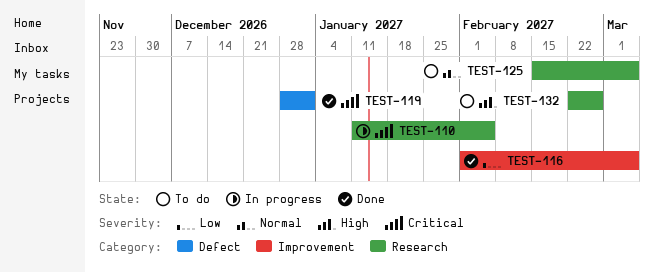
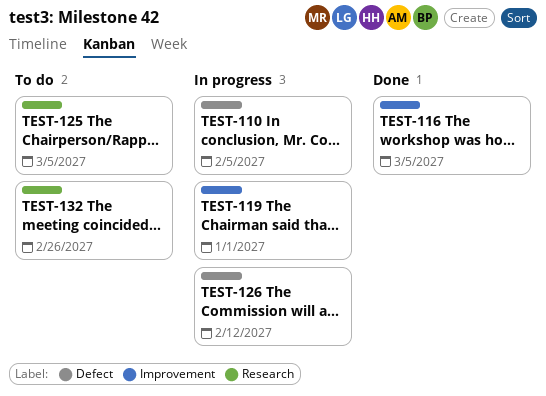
TEST-110, label: Research -> Defect
TEST-119, status: Done -> In progress
TEST-119, label: Defect -> Improvement
TEST-126: none -> present

